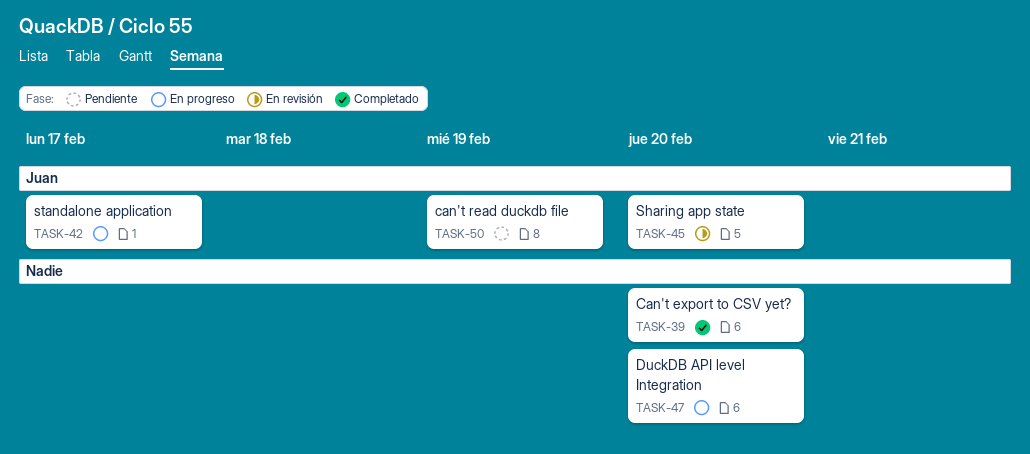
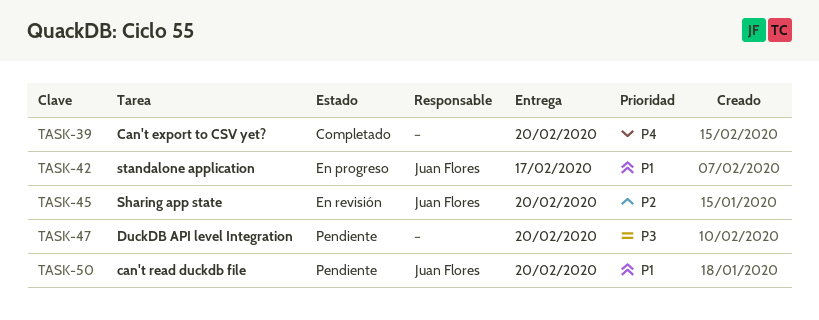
TASK-47, status: En progreso -> Pendiente
TASK-50, due: Feb 19 -> Feb 20

